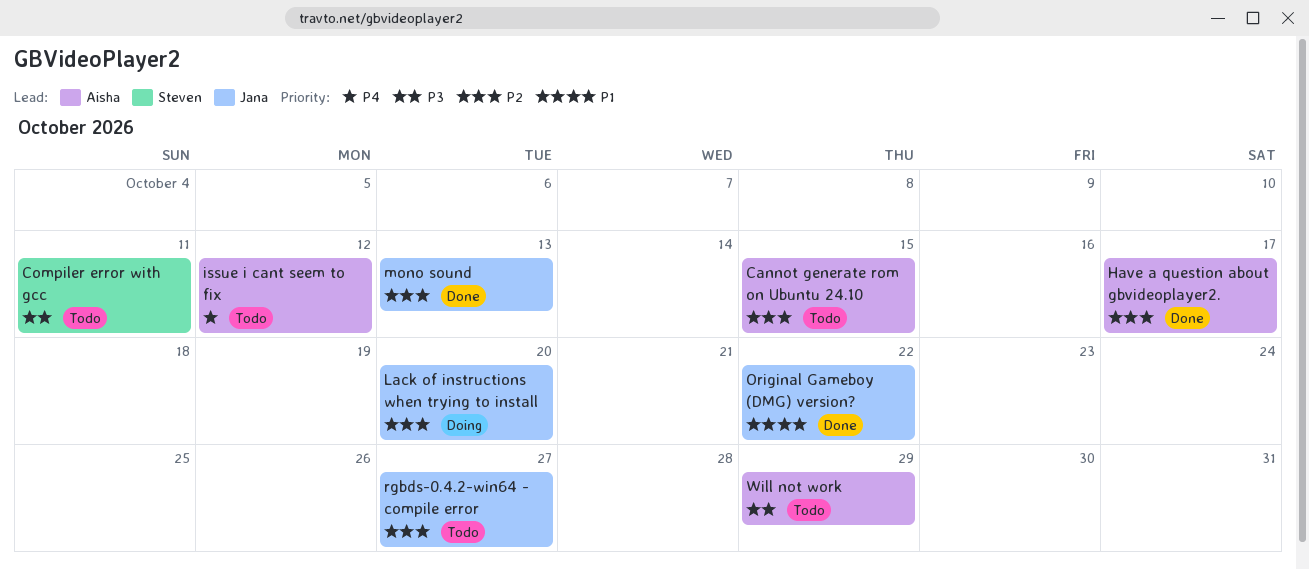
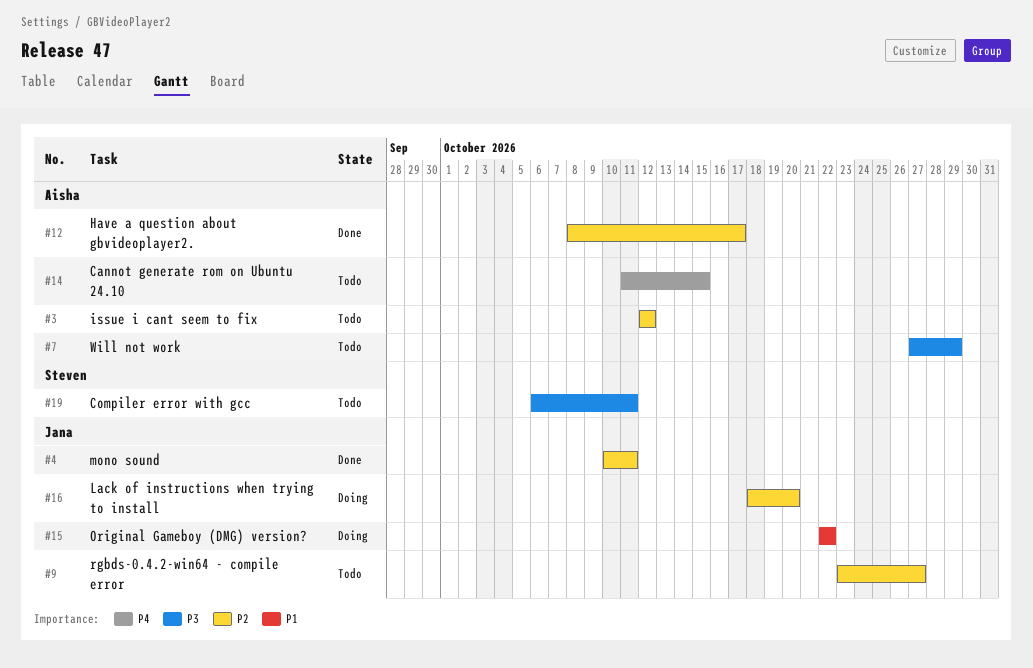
Cannot generate rom on Ubuntu 24.10, priority: P2 -> P4
issue i cant seem to fix, priority: P4 -> P2
mono sound, due: Oct 13 -> Oct 11
Original Gameboy (DMG) version?, status: Done -> Doing

